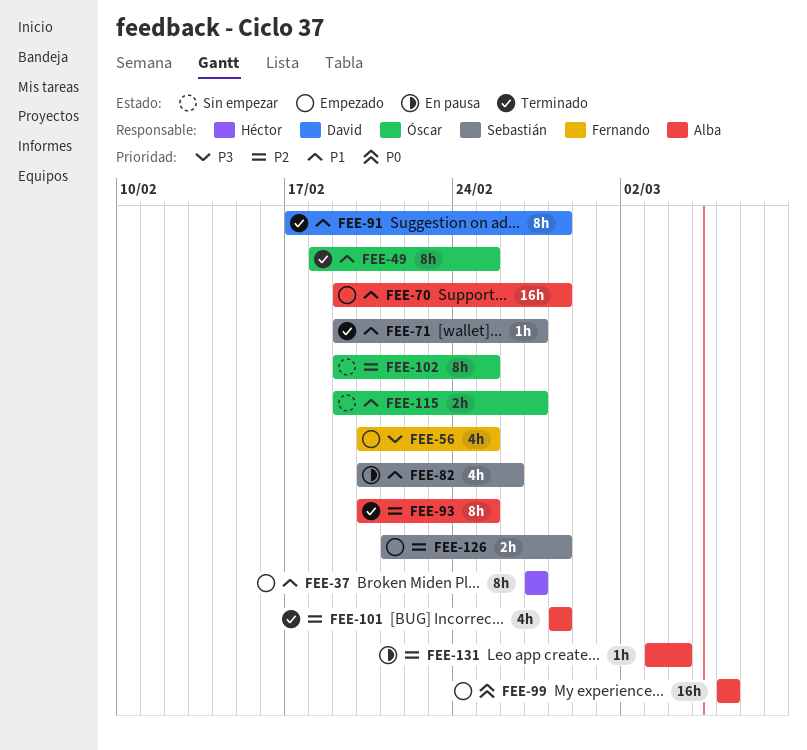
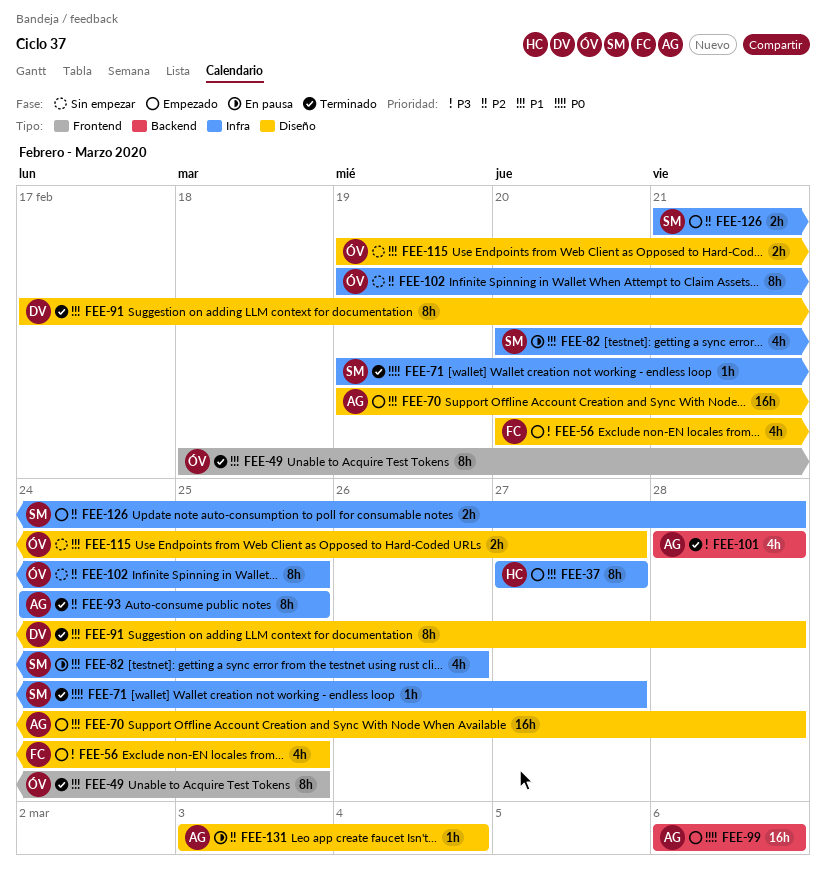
FEE-71, priority: P1 -> P0
FEE-93, start: Feb 20 -> Feb 24
FEE-101, priority: P2 -> P3

